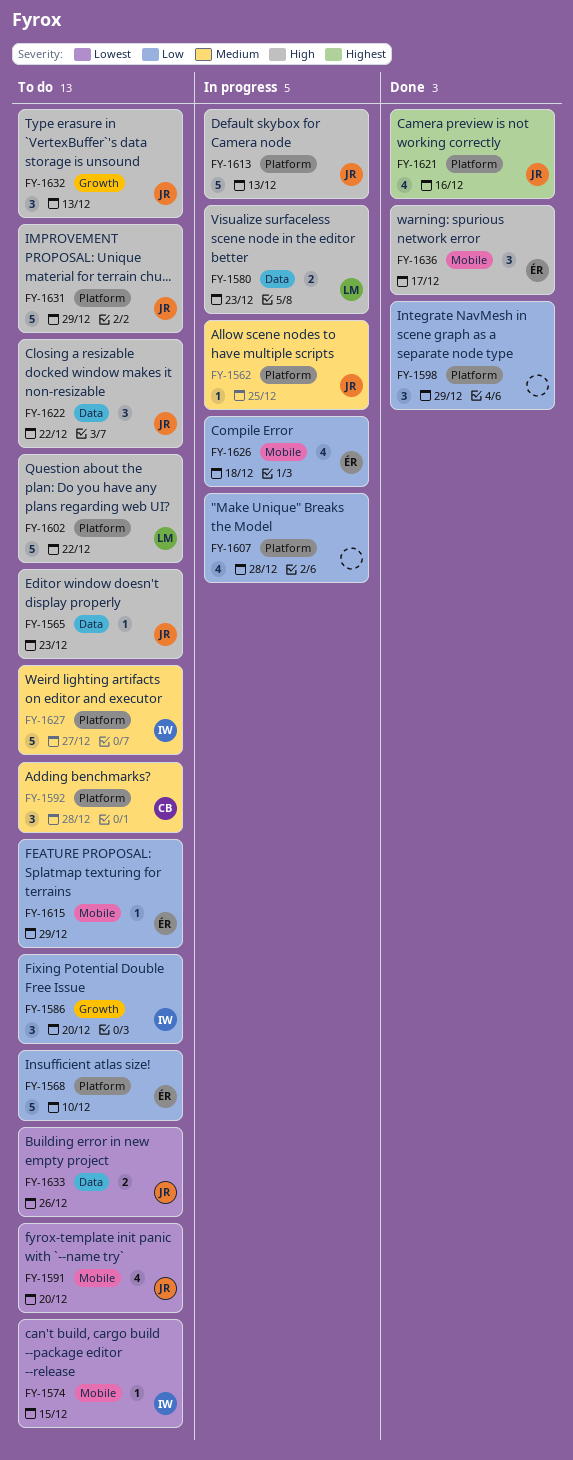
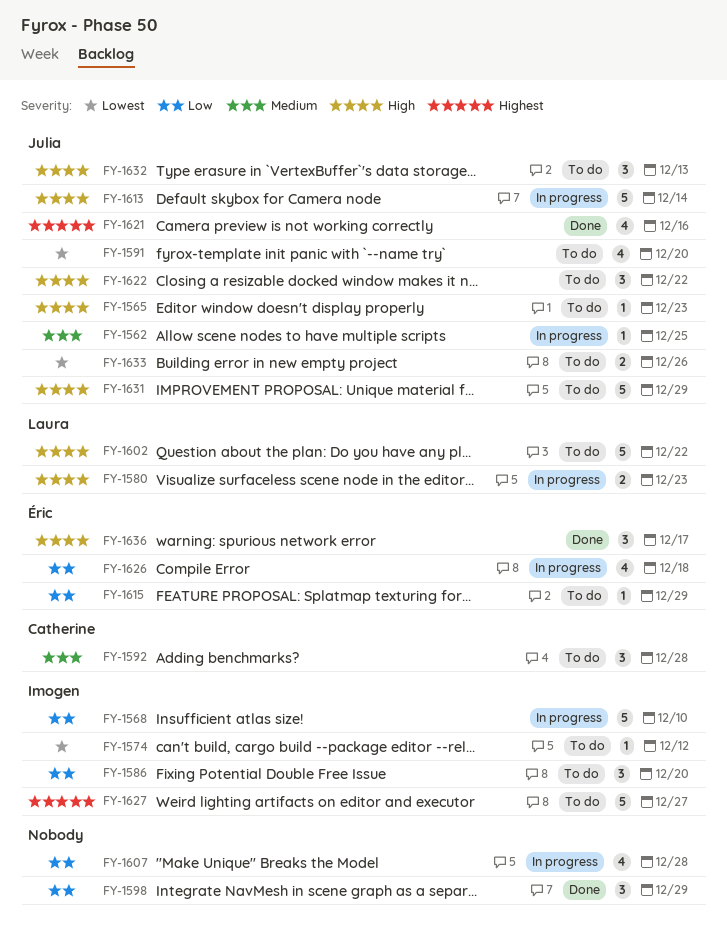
FY-1568, status: To do -> In progress
FY-1568, owner: Éric -> Imogen
FY-1574, due: Dec 15 -> Dec 12
FY-1613, due: Dec 13 -> Dec 14
FY-1627, priority: Medium -> Highest

